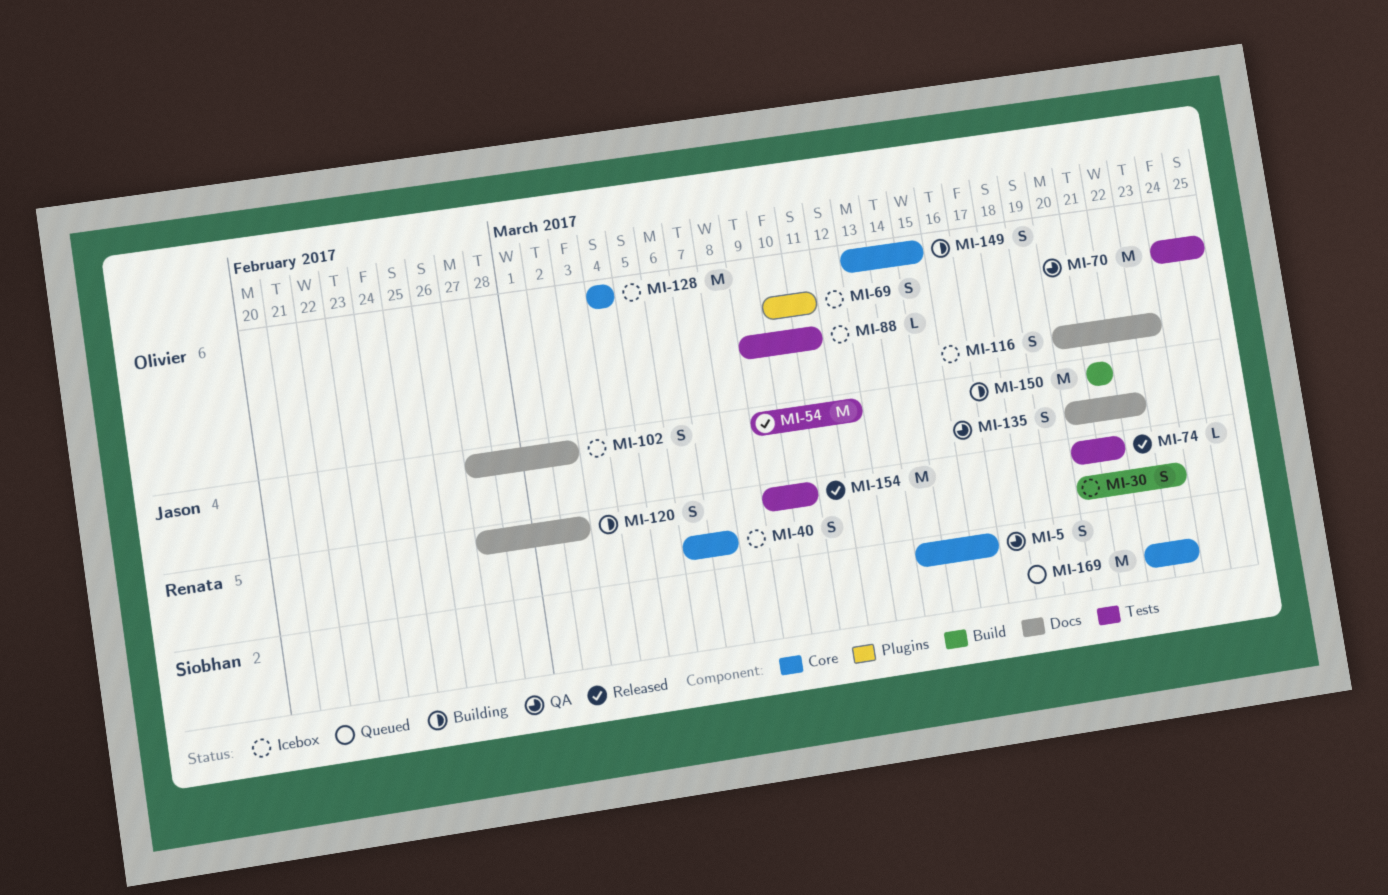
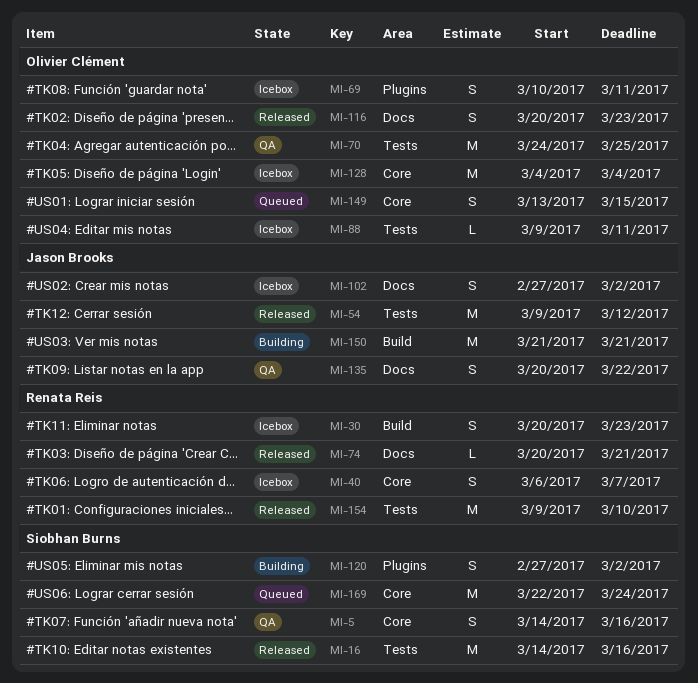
MI-16: none -> present
MI-74, label: Tests -> Docs
MI-116, status: Icebox -> Released
MI-120, owner: Renata Reis -> Siobhan Burns
MI-120, label: Docs -> Plugins
MI-149, status: Building -> Queued
MI-169, due: Mar 23 -> Mar 24

